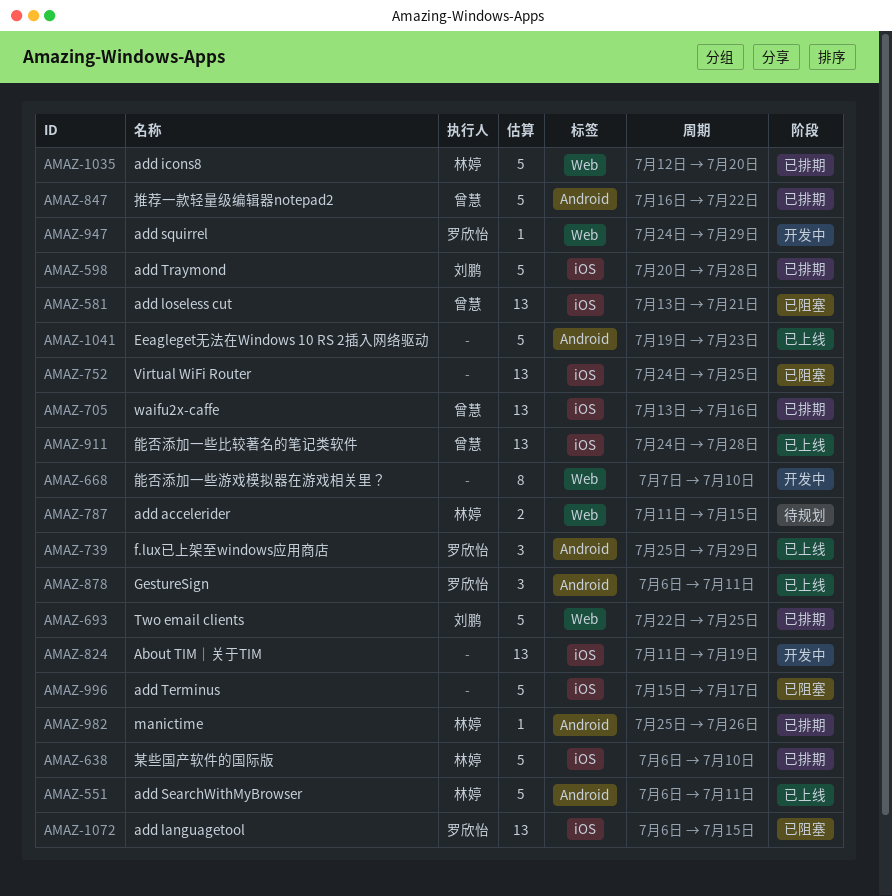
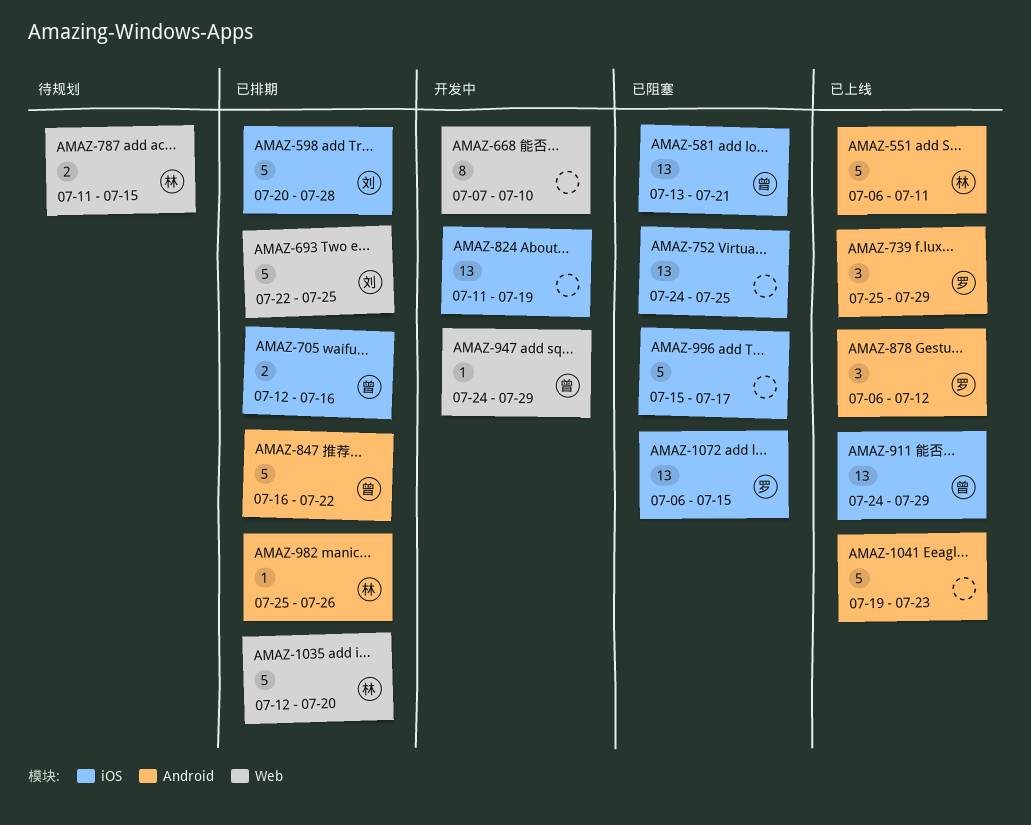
AMAZ-638: present -> none
AMAZ-705, estimate: 13 -> 2
AMAZ-705, start: Jul 13 -> Jul 12
AMAZ-878, due: Jul 11 -> Jul 12
AMAZ-911, due: Jul 28 -> Jul 29
AMAZ-947, owner: 罗欣怡 -> 曾慧

